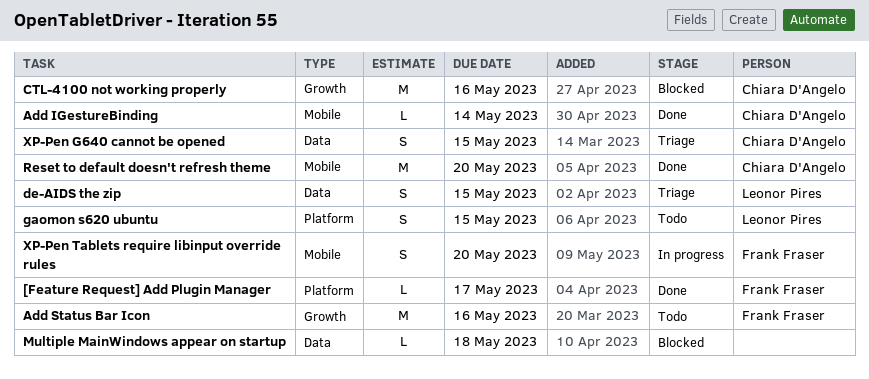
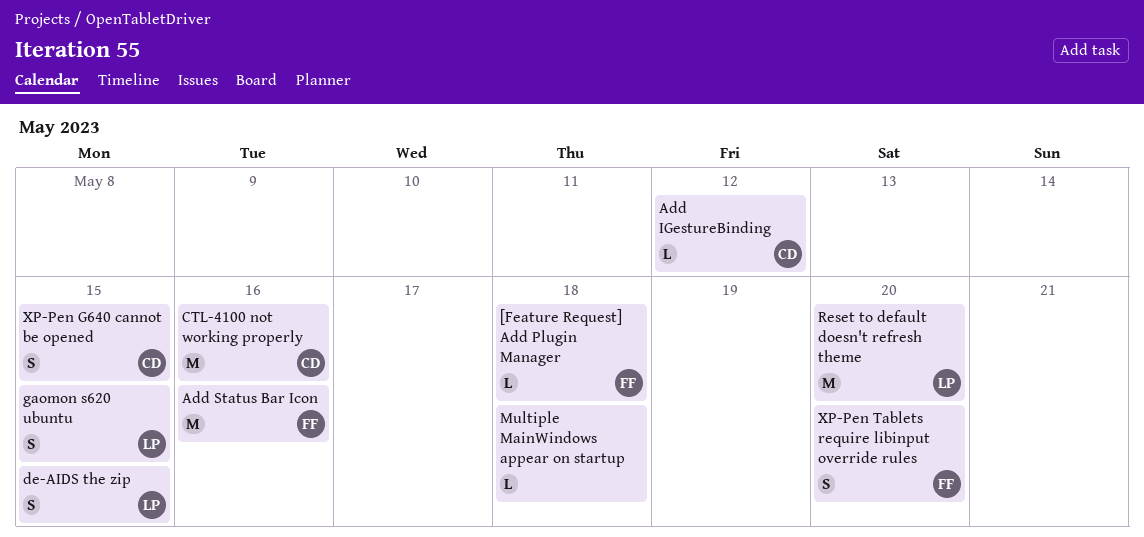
[Feature Request] Add Plugin Manager, due: May 17 -> May 18
Add IGestureBinding, due: May 14 -> May 12
Reset to default doesn't refresh theme, owner: Chiara D'Angelo -> Leonor Pires

